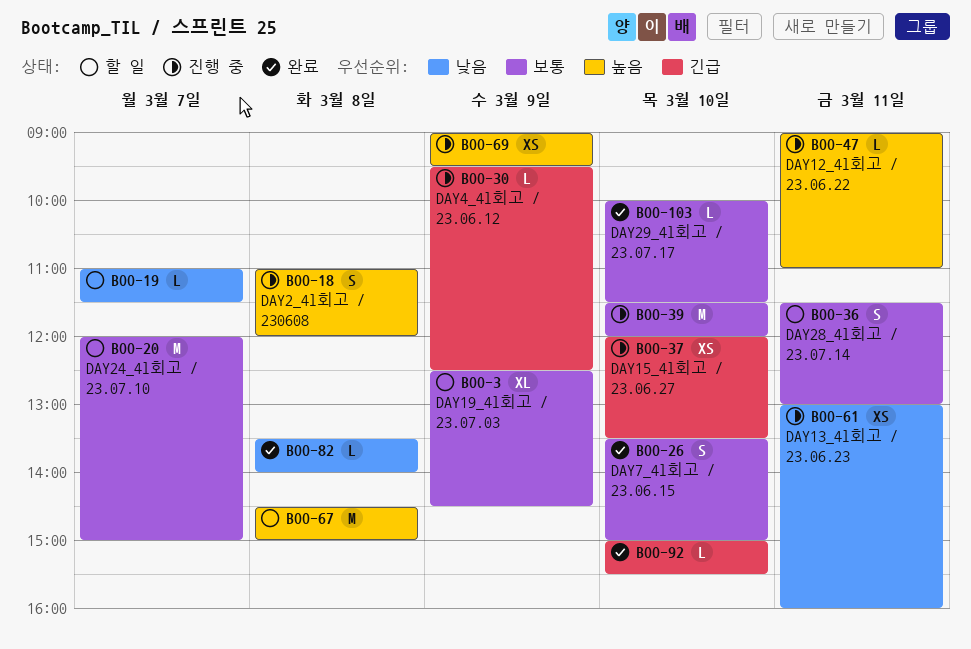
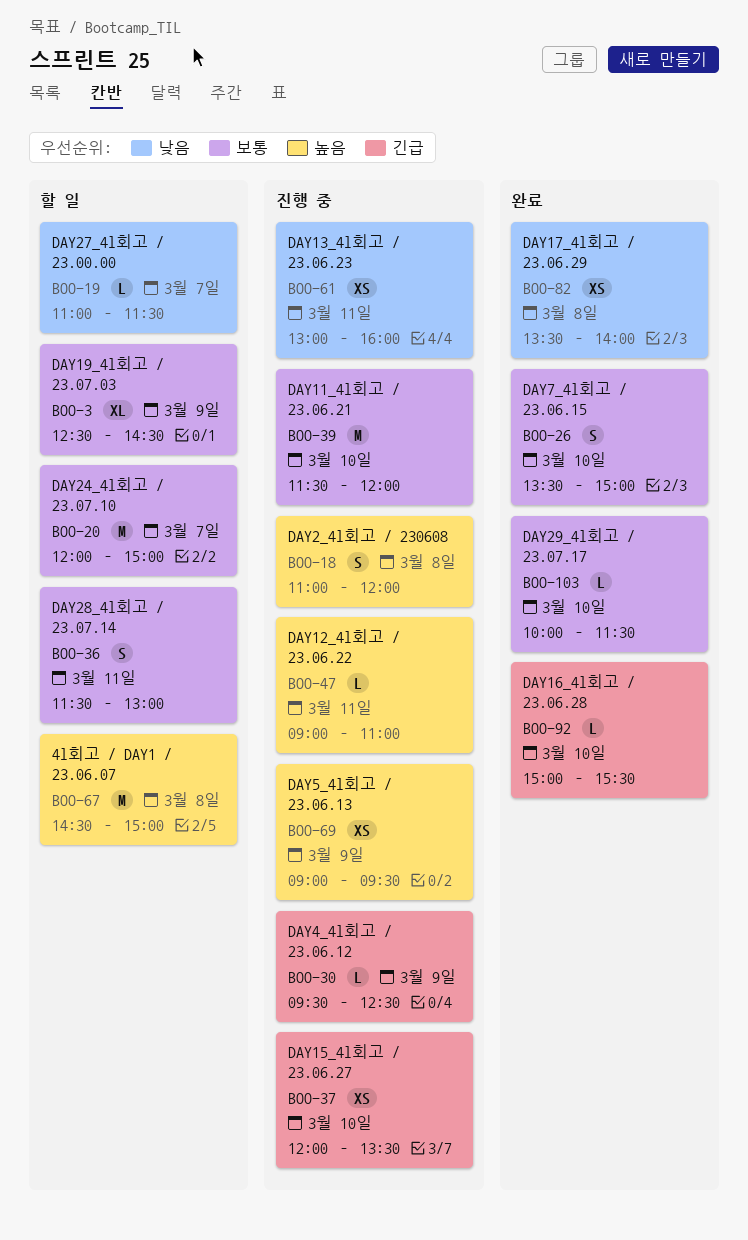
BOO-82, estimate: L -> XS

